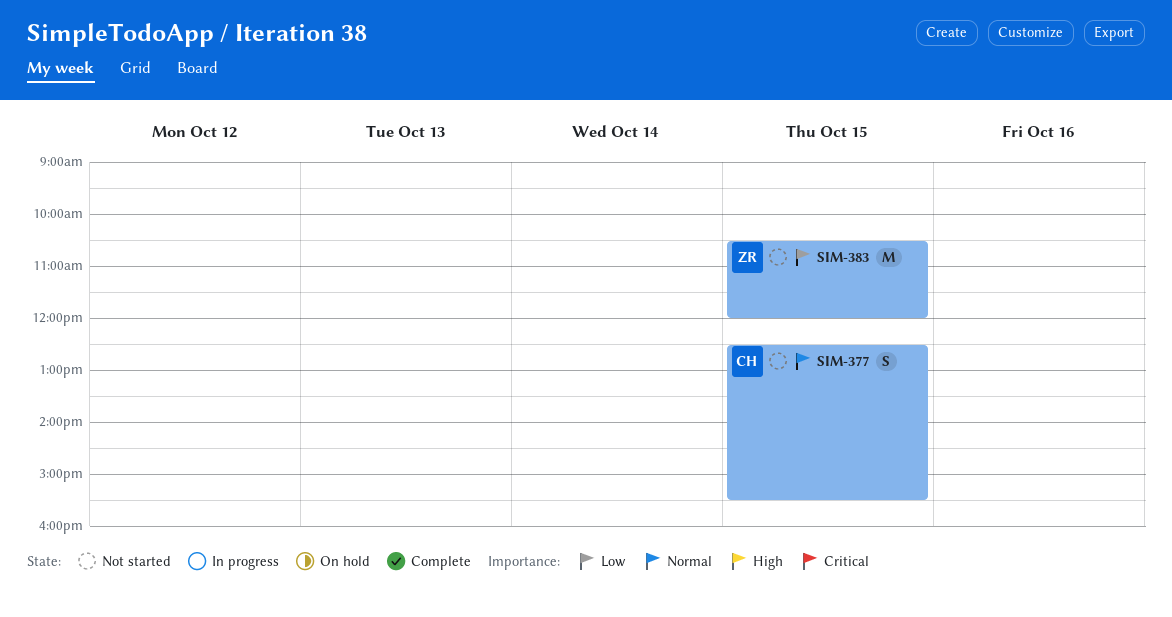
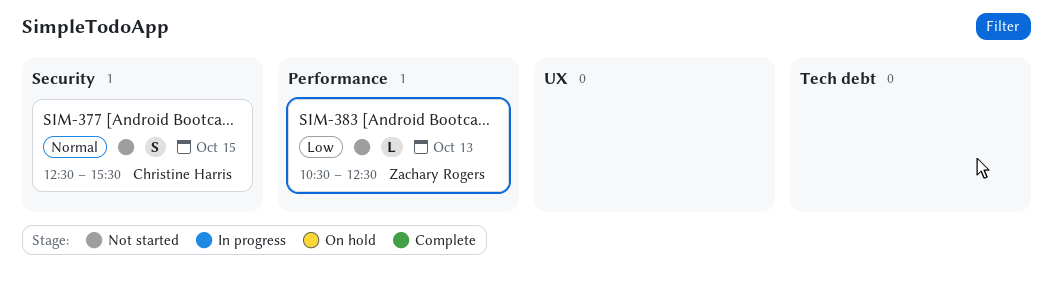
SIM-383, estimate: M -> L
SIM-383, day: Oct 15 -> Oct 13
SIM-383, ends: 12:00 -> 12:30

